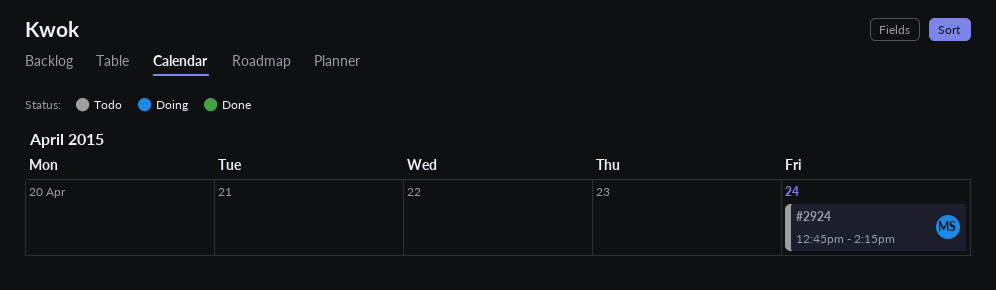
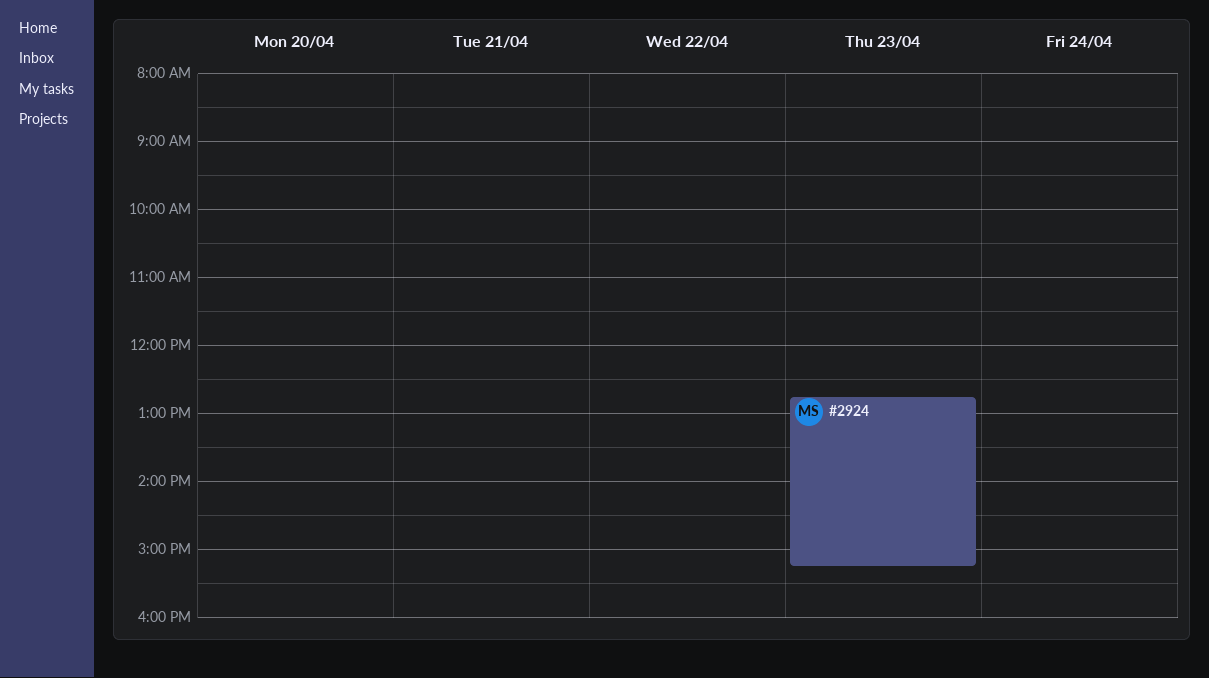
#2924, day: Apr 24 -> Apr 23
#2924, ends: 14:15 -> 15:15

